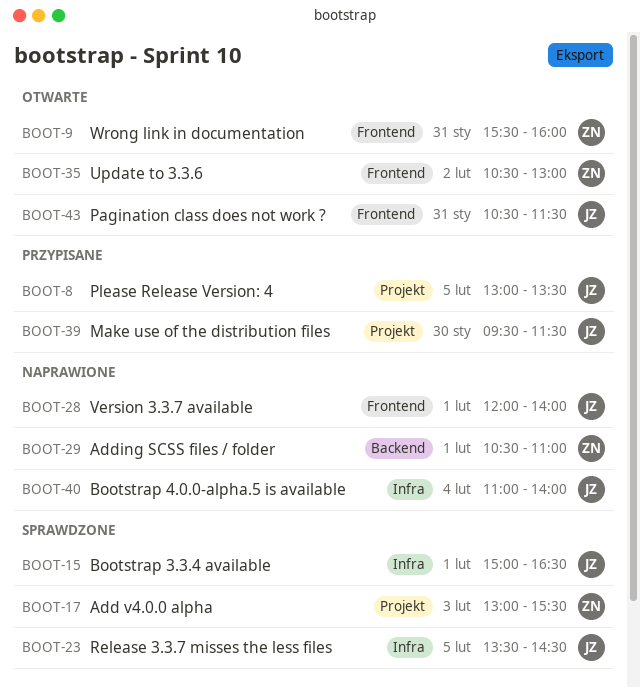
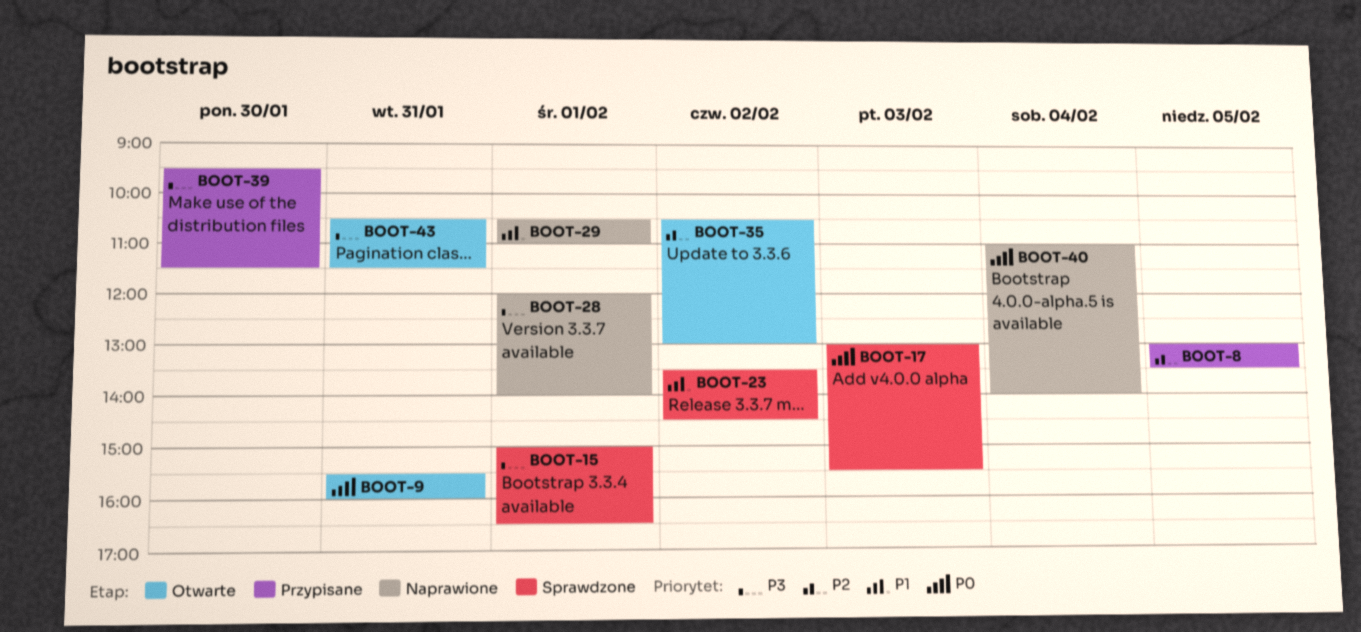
BOOT-23, day: Feb 5 -> Feb 2

